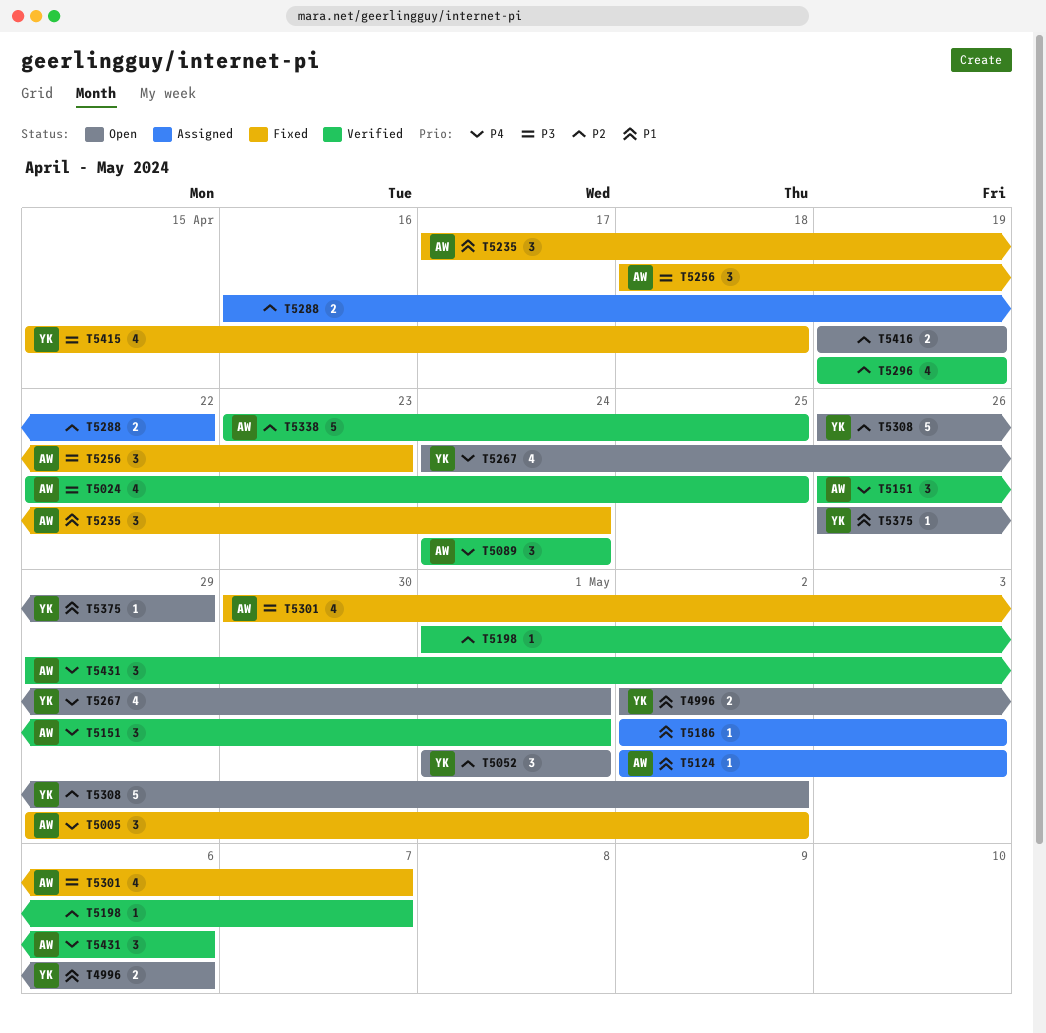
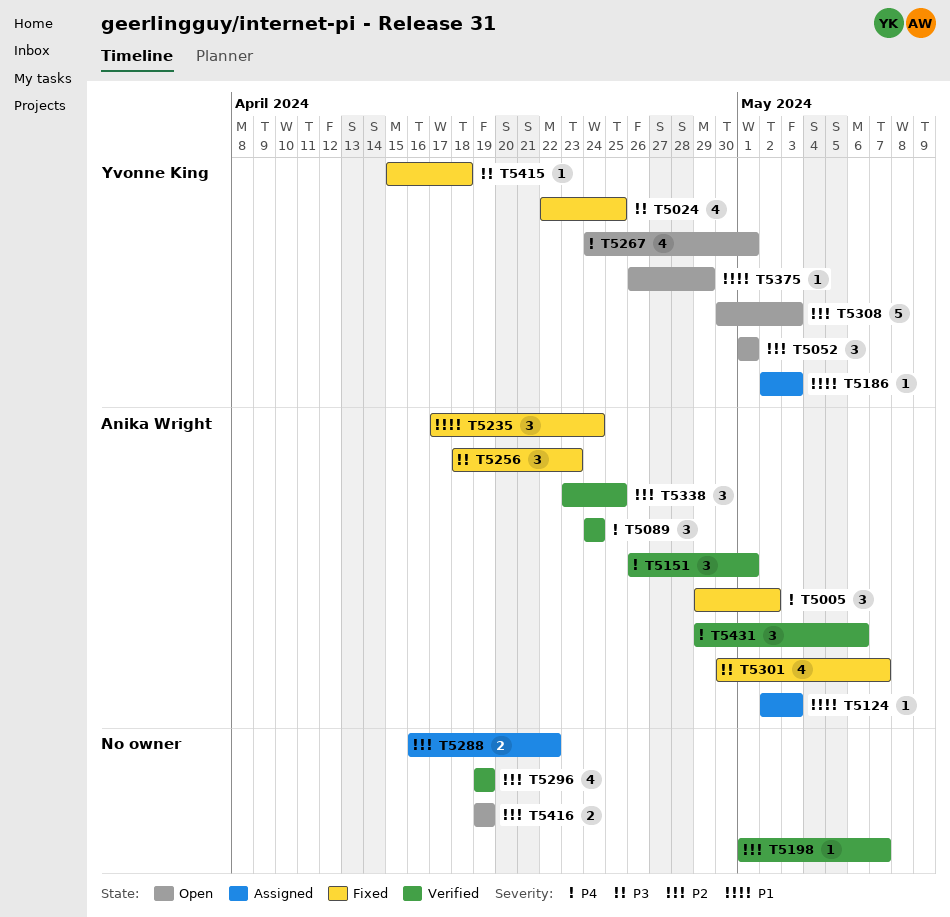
T4996: present -> none
T5024, status: Verified -> Fixed
T5024, owner: Anika Wright -> Yvonne King
T5186, owner: none -> Yvonne King
T5308, start: Apr 26 -> Apr 30
T5308, due: May 2 -> May 3
T5338, estimate: 5 -> 3
T5415, estimate: 4 -> 1

